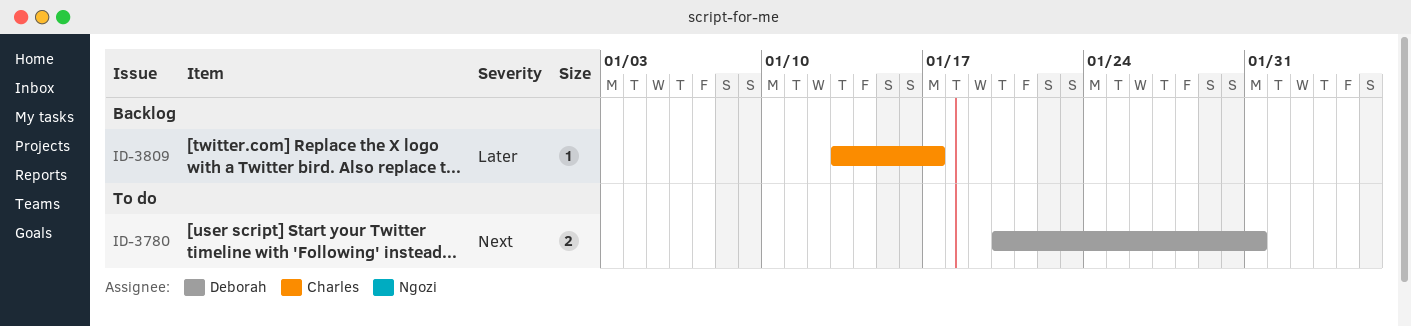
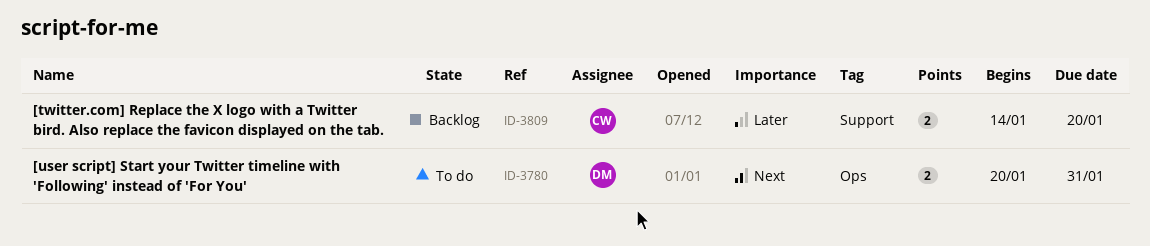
ID-3809, estimate: 1 -> 2
ID-3809, start: Jan 13 -> Jan 14
ID-3809, due: Jan 17 -> Jan 20

